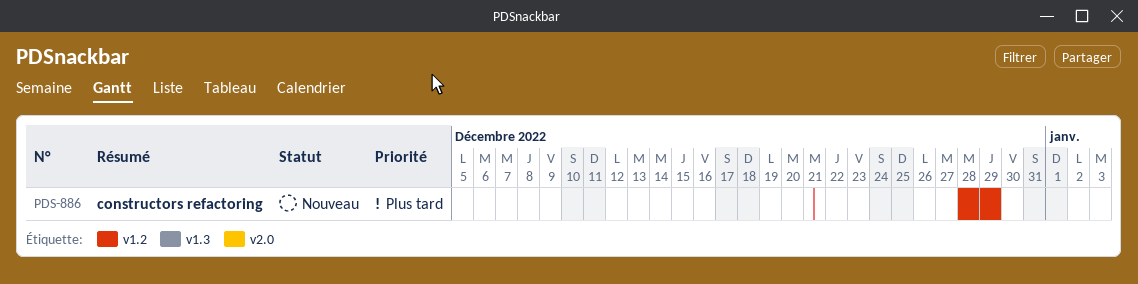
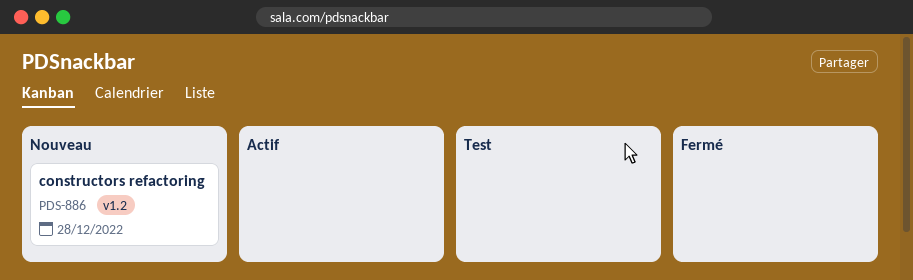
PDS-886, due: Dec 29 -> Dec 28

